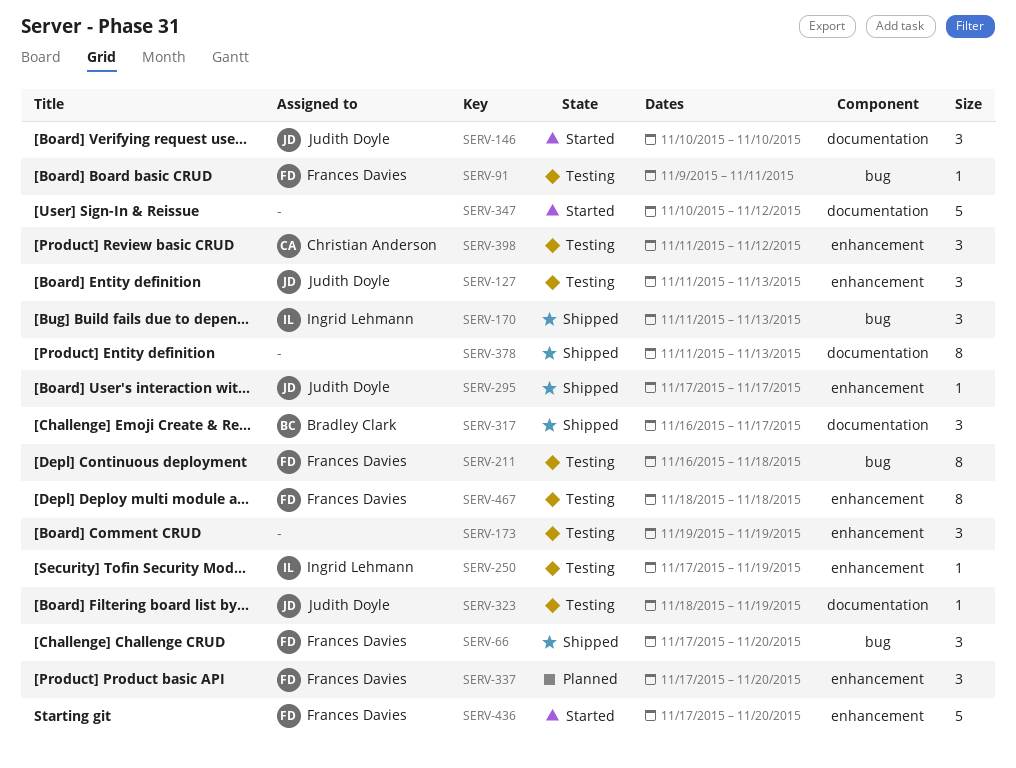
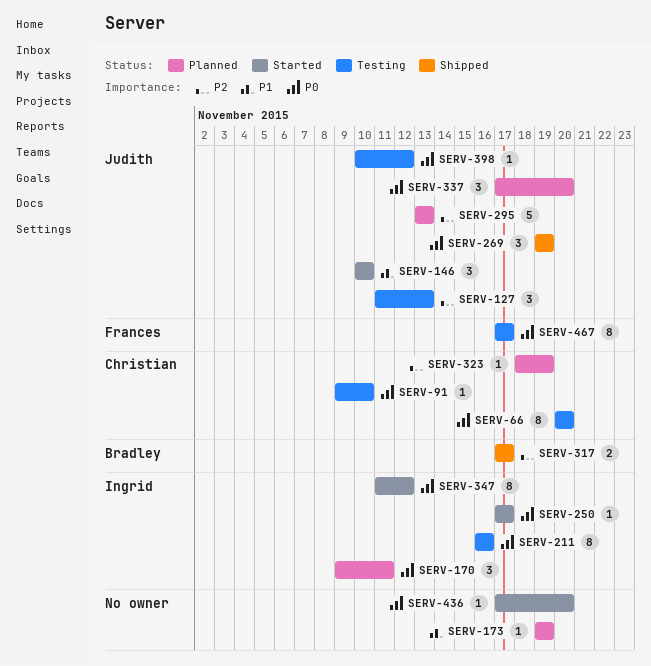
SERV-66, status: Shipped -> Testing
SERV-66, owner: Frances Davies -> Christian Anderson
SERV-66, estimate: 3 -> 8
SERV-66, start: Nov 17 -> Nov 20
SERV-91, owner: Frances Davies -> Christian Anderson
SERV-91, due: Nov 11 -> Nov 10
SERV-170, status: Shipped -> Planned
SERV-170, start: Nov 11 -> Nov 9
SERV-170, due: Nov 13 -> Nov 11
SERV-173, status: Testing -> Planned
SERV-173, estimate: 3 -> 1
SERV-211, owner: Frances Davies -> Ingrid Lehmann
SERV-211, due: Nov 18 -> Nov 16
SERV-250, status: Testing -> Started
SERV-250, due: Nov 19 -> Nov 17
SERV-269: none -> present
SERV-295, status: Shipped -> Planned
SERV-295, estimate: 1 -> 5
SERV-295, start: Nov 17 -> Nov 13
SERV-295, due: Nov 17 -> Nov 13
SERV-317, estimate: 3 -> 2
SERV-317, start: Nov 16 -> Nov 17
SERV-323, status: Testing -> Planned
SERV-323, owner: Judith Doyle -> Christian Anderson
SERV-337, owner: Frances Davies -> Judith Doyle
SERV-347, owner: none -> Ingrid Lehmann
SERV-347, estimate: 5 -> 8
SERV-347, start: Nov 10 -> Nov 11
SERV-378: present -> none
SERV-398, owner: Christian Anderson -> Judith Doyle
SERV-398, estimate: 3 -> 1
SERV-398, start: Nov 11 -> Nov 10
SERV-436, owner: Frances Davies -> none
SERV-436, estimate: 5 -> 1
SERV-467, start: Nov 18 -> Nov 17
SERV-467, due: Nov 18 -> Nov 17

